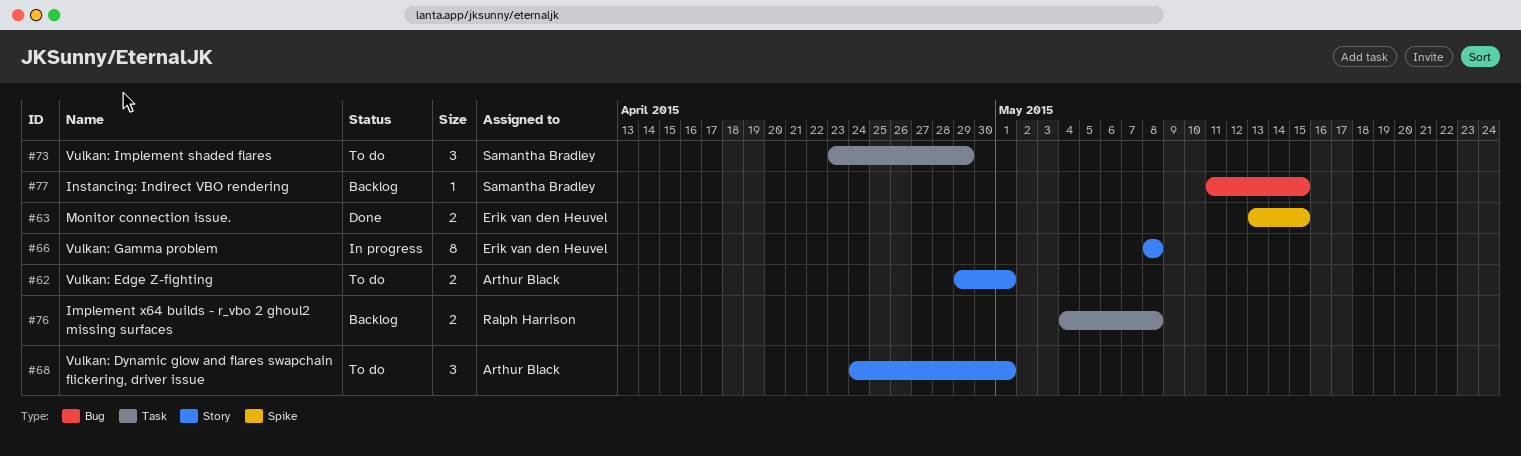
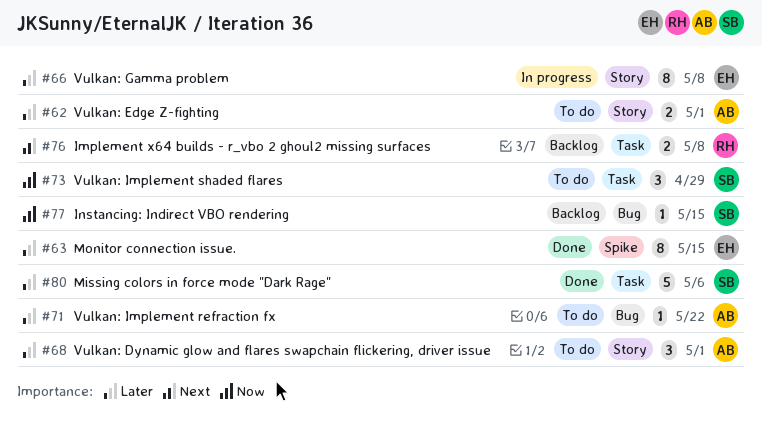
#63, estimate: 2 -> 8
#71: none -> present
#80: none -> present

